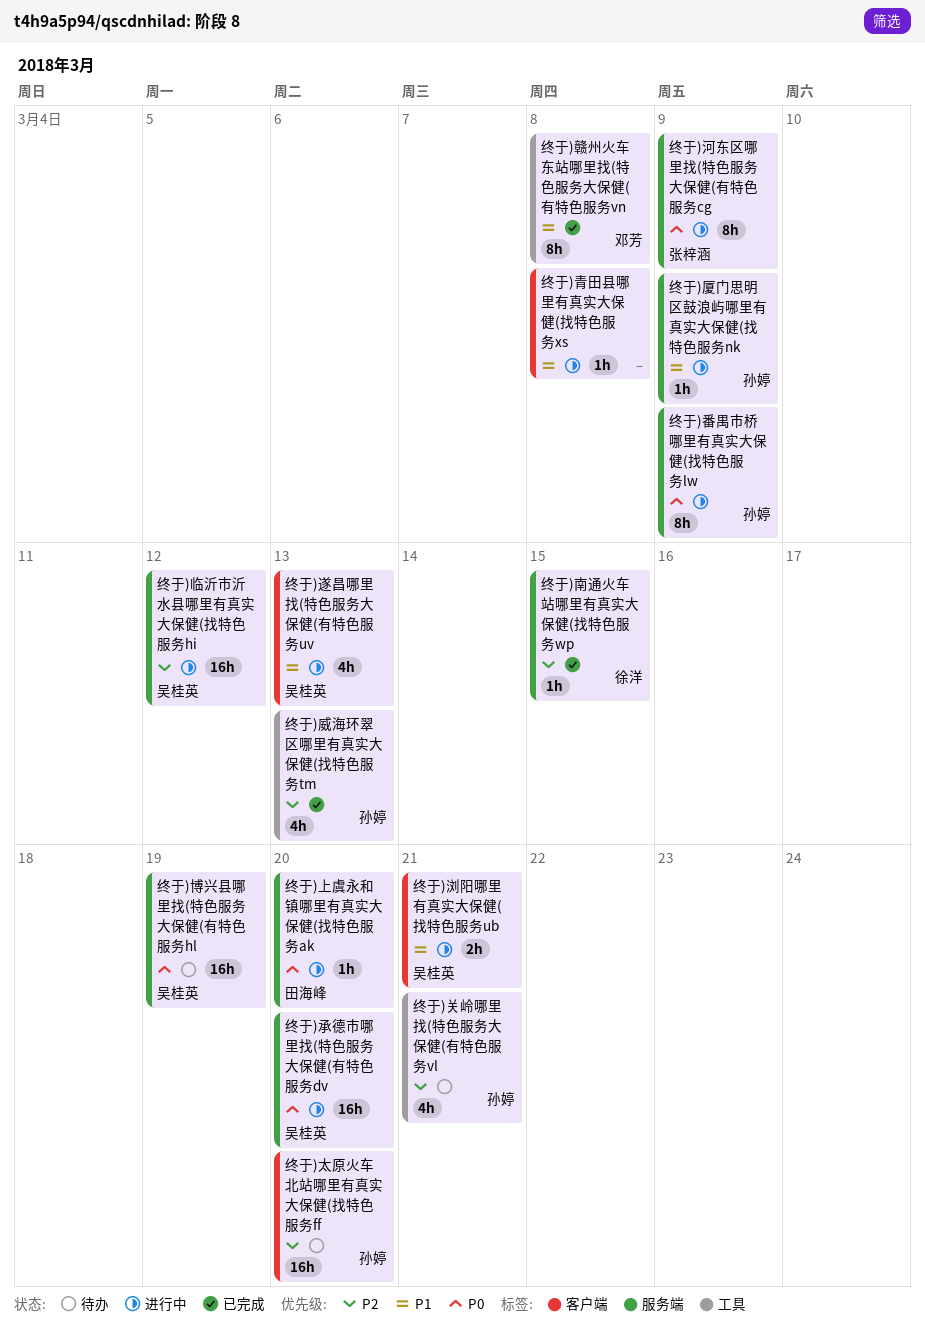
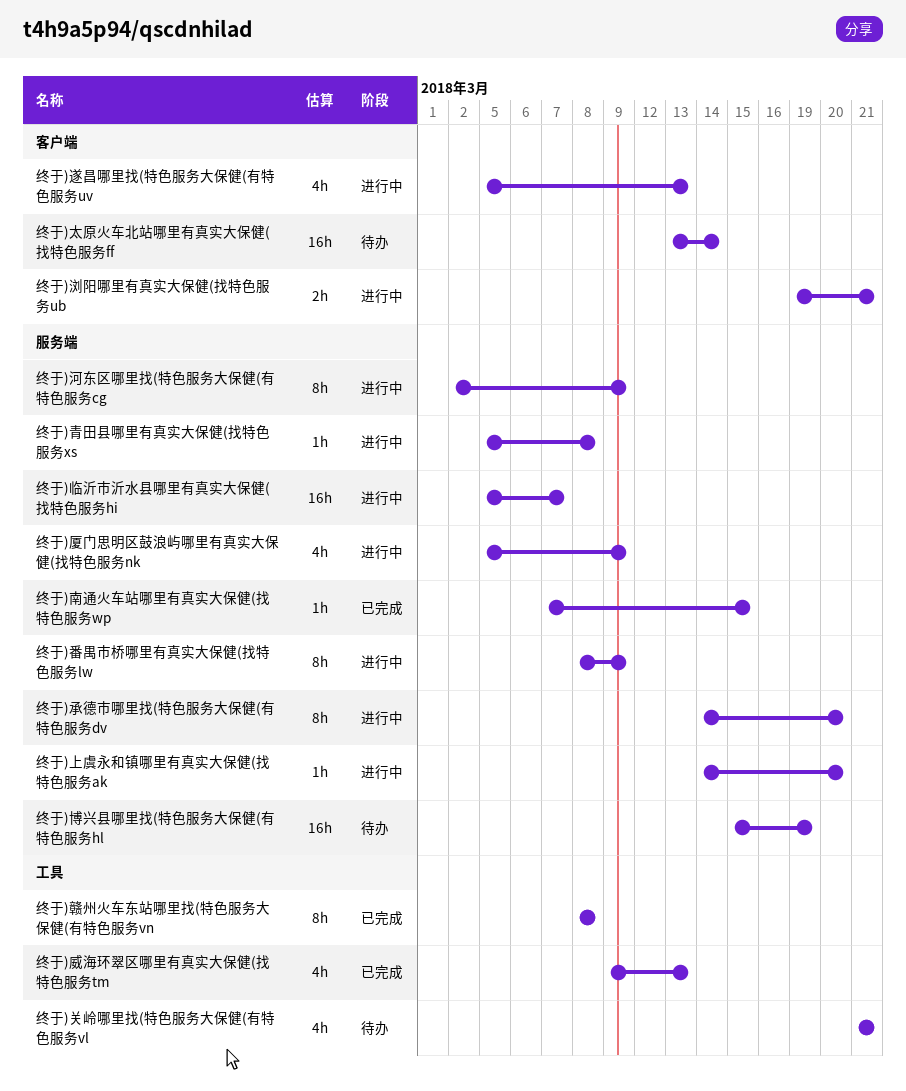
终于)临沂市沂水县哪里有真实大保健(找特色服务hi, due: Mar 12 -> Mar 7
终于)厦门思明区鼓浪屿哪里有真实大保健(找特色服务nk, estimate: 1h -> 4h
终于)太原火车北站哪里有真实大保健(找特色服务ff, due: Mar 20 -> Mar 14
终于)承德市哪里找(特色服务大保健(有特色服务dv, estimate: 16h -> 8h
终于)青田县哪里有真实大保健(找特色服务xs, label: 客户端 -> 服务端

